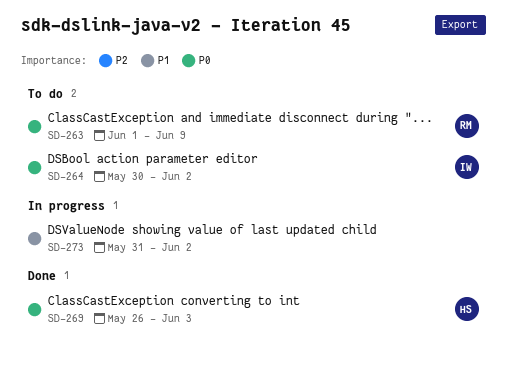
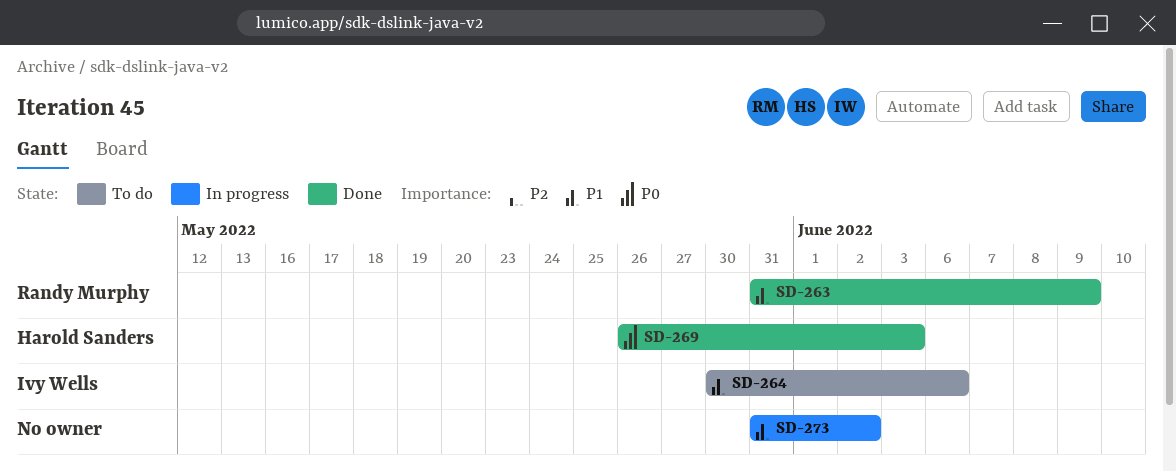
SD-263, status: To do -> Done
SD-263, priority: P0 -> P1
SD-263, start: Jun 1 -> May 31
SD-264, priority: P0 -> P1
SD-264, due: Jun 2 -> Jun 6

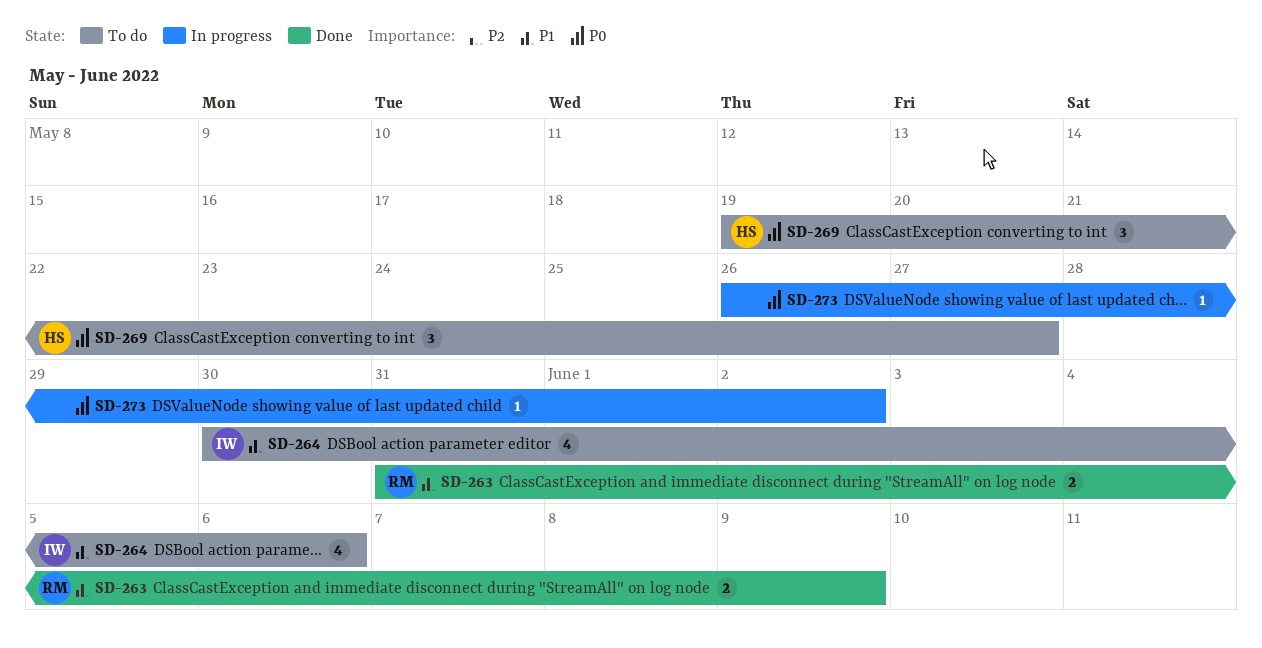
SD-269, status: Done -> To do
SD-269, start: May 26 -> May 19
SD-269, due: Jun 3 -> May 27
SD-273, priority: P1 -> P0
SD-273, start: May 31 -> May 26

